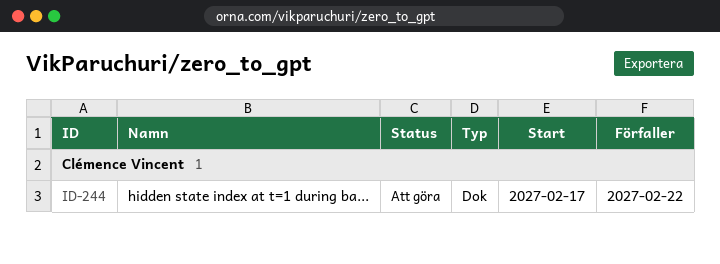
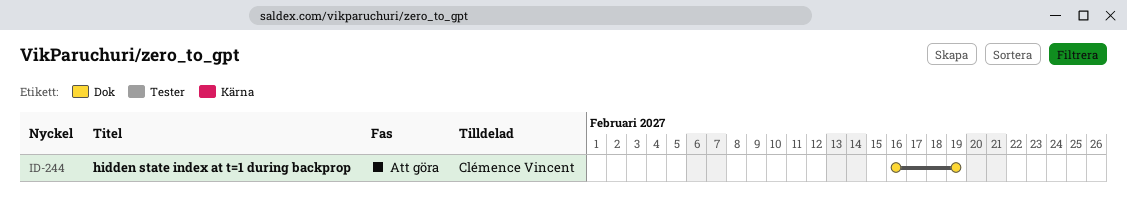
ID-244, start: Feb 17 -> Feb 16
ID-244, due: Feb 22 -> Feb 19

